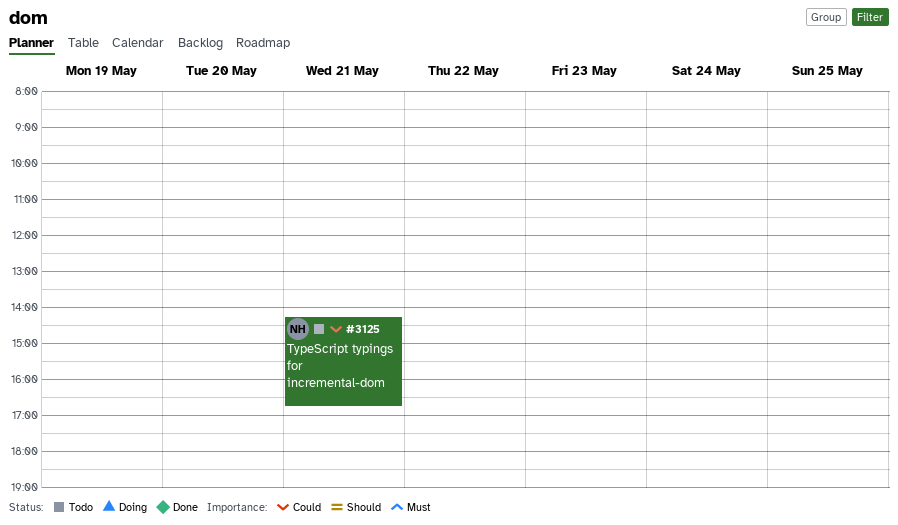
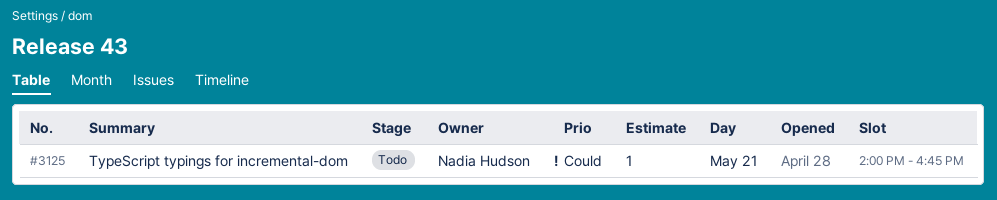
#3125, begins: 14:15 -> 14:00

